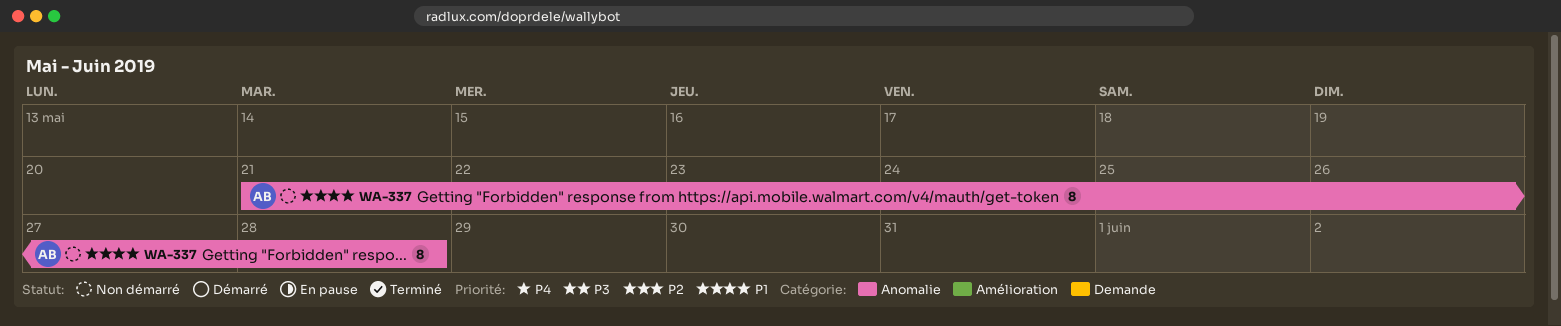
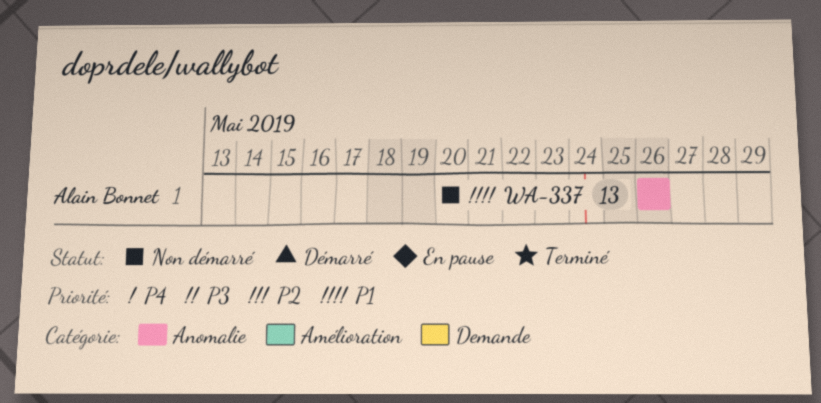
WA-337, estimate: 8 -> 13
WA-337, start: May 21 -> May 26
WA-337, due: May 28 -> May 26

